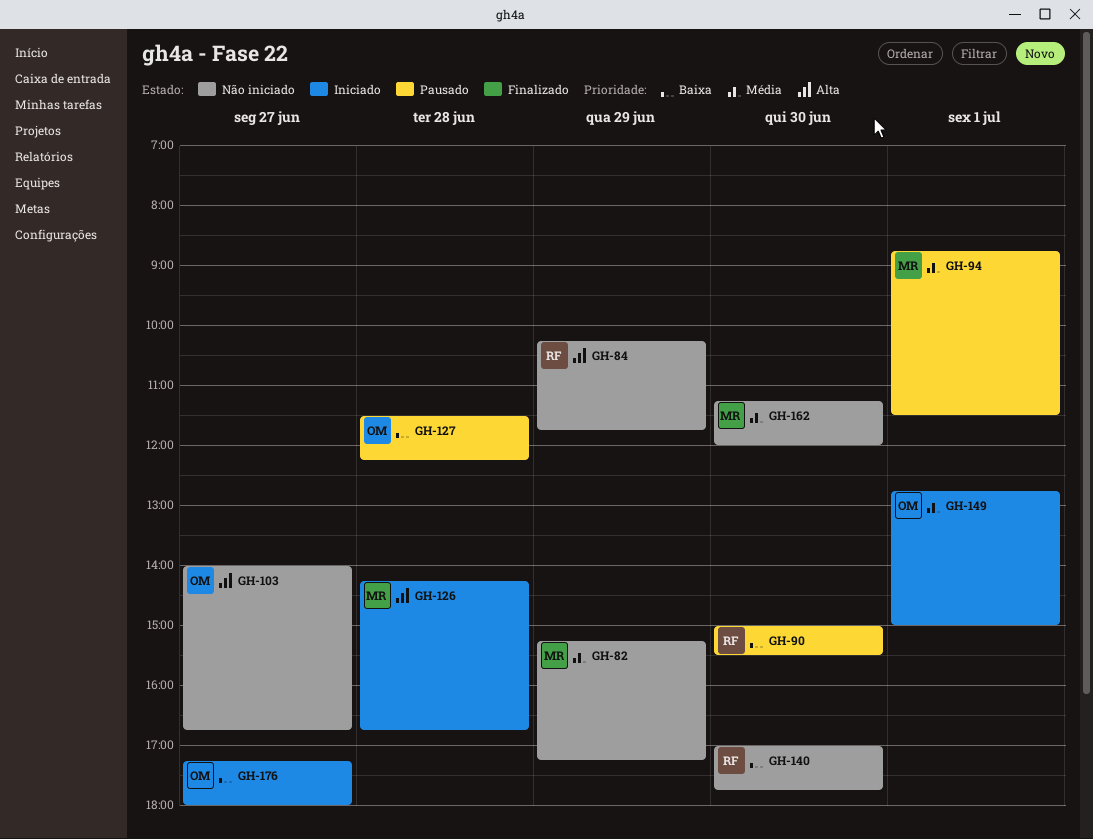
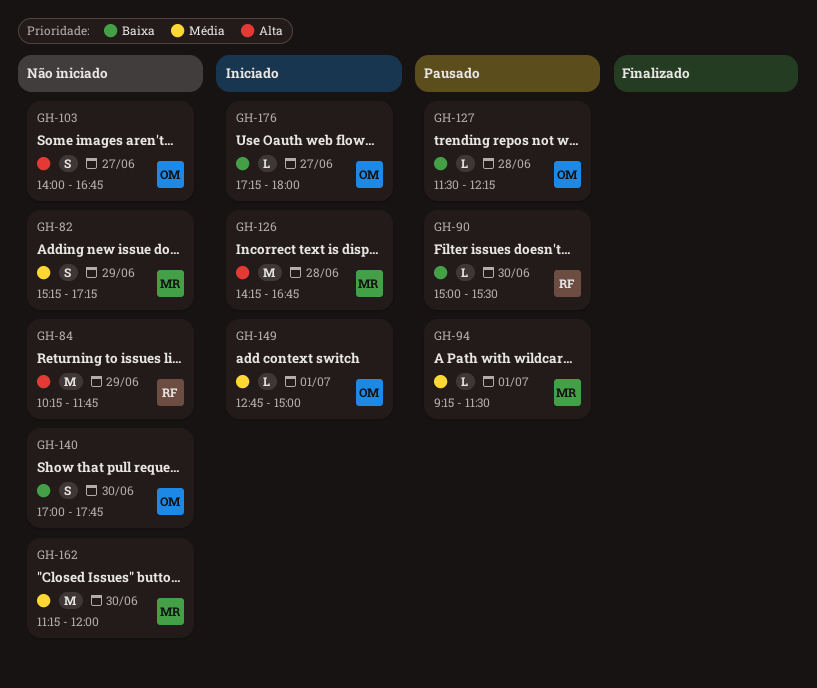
GH-94, begins: 08:45 -> 09:15
GH-140, owner: RF -> OM

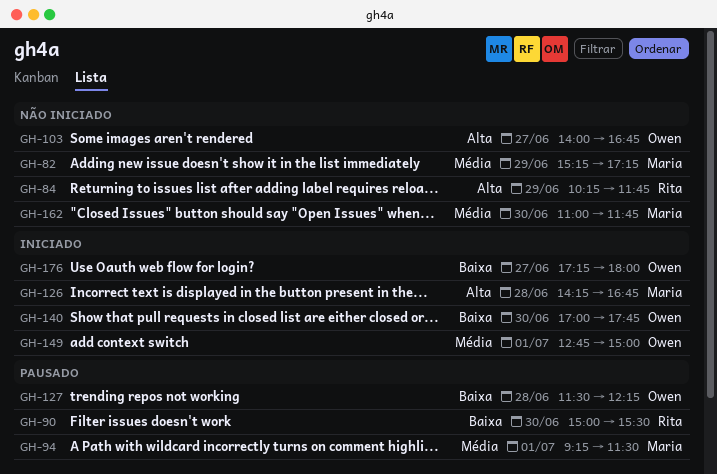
GH-140, status: Não iniciado -> Iniciado
GH-162, begins: 11:15 -> 11:00
GH-162, ends: 12:00 -> 11:45

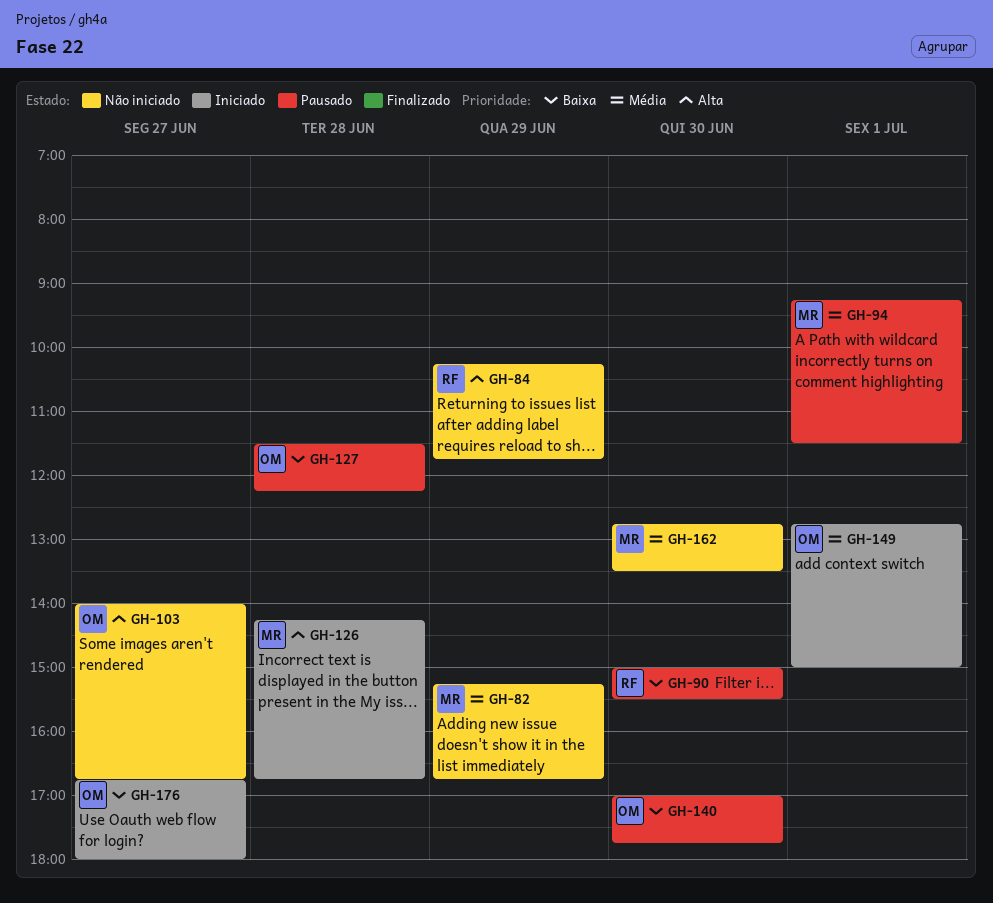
GH-82, ends: 17:15 -> 16:45
GH-140, status: Iniciado -> Pausado
GH-162, begins: 11:00 -> 12:45
GH-162, ends: 11:45 -> 13:30
GH-176, begins: 17:15 -> 16:45

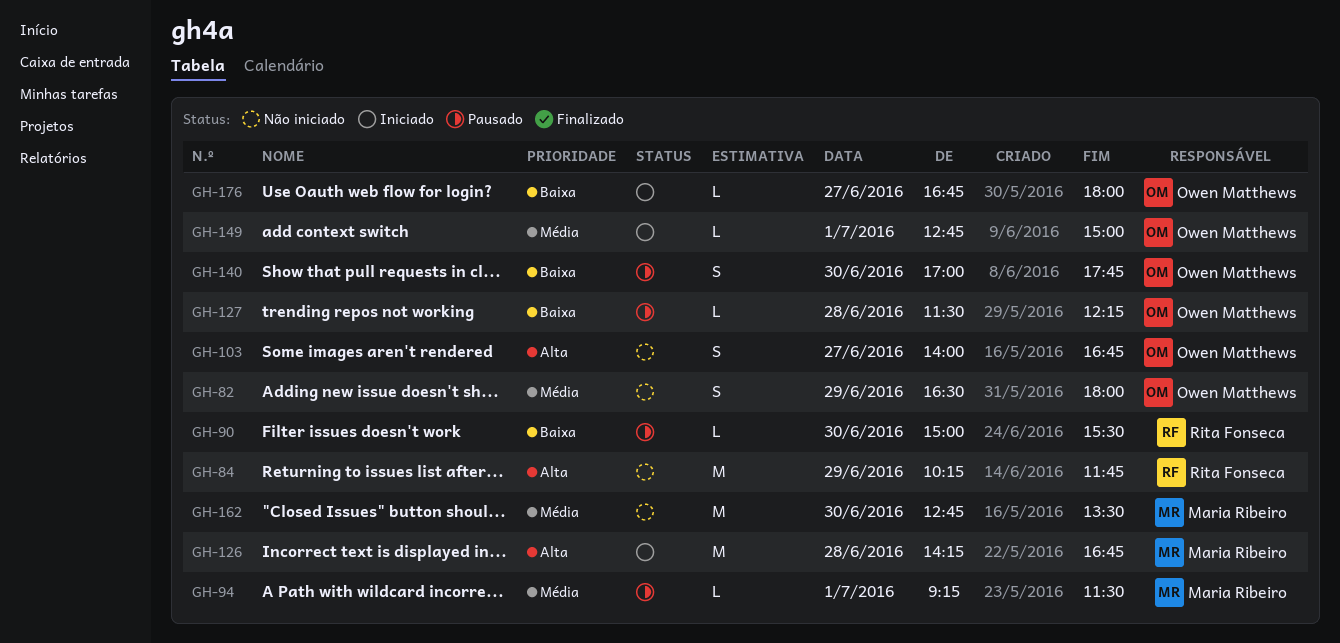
GH-82, owner: Maria Ribeiro -> Owen Matthews
GH-82, begins: 15:15 -> 16:30
GH-82, ends: 16:45 -> 18:00

